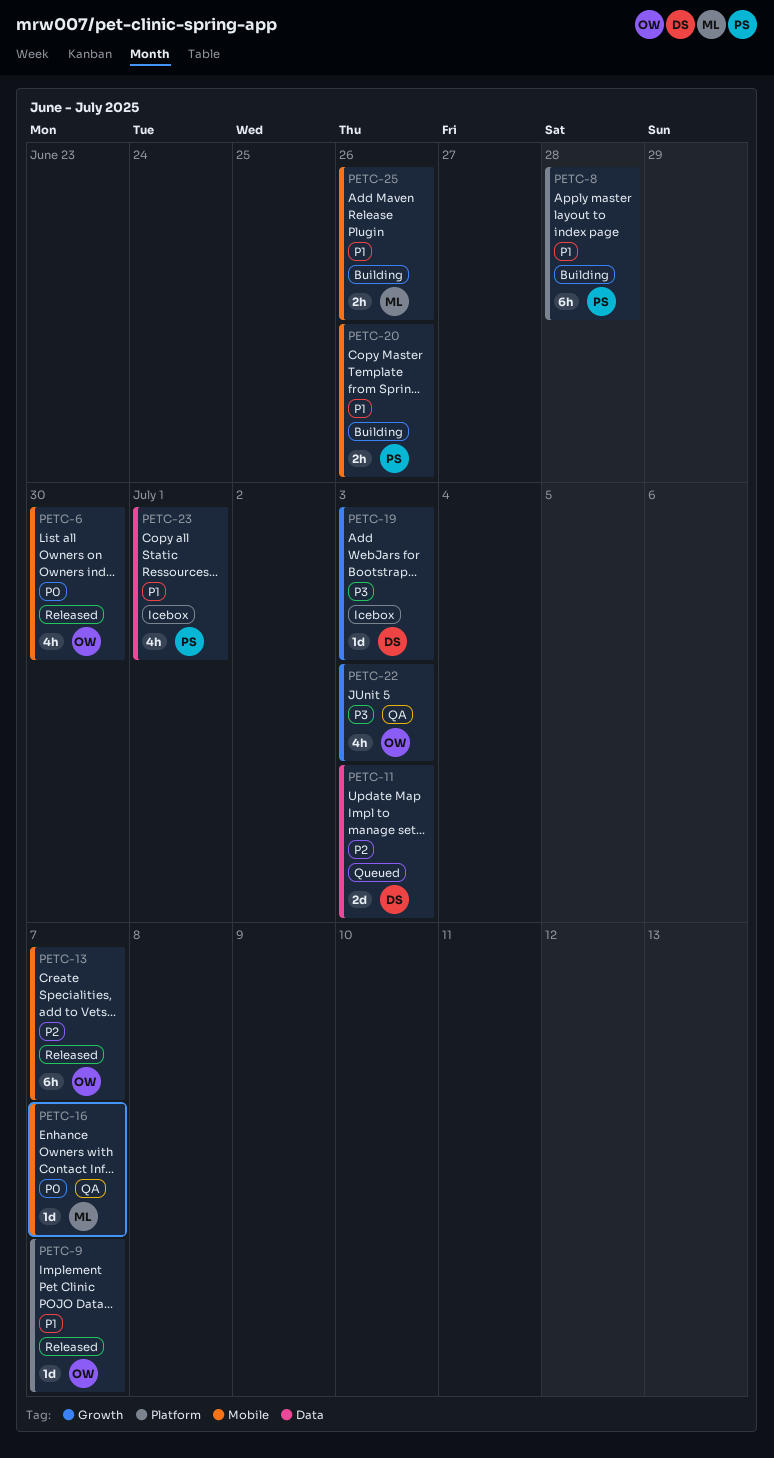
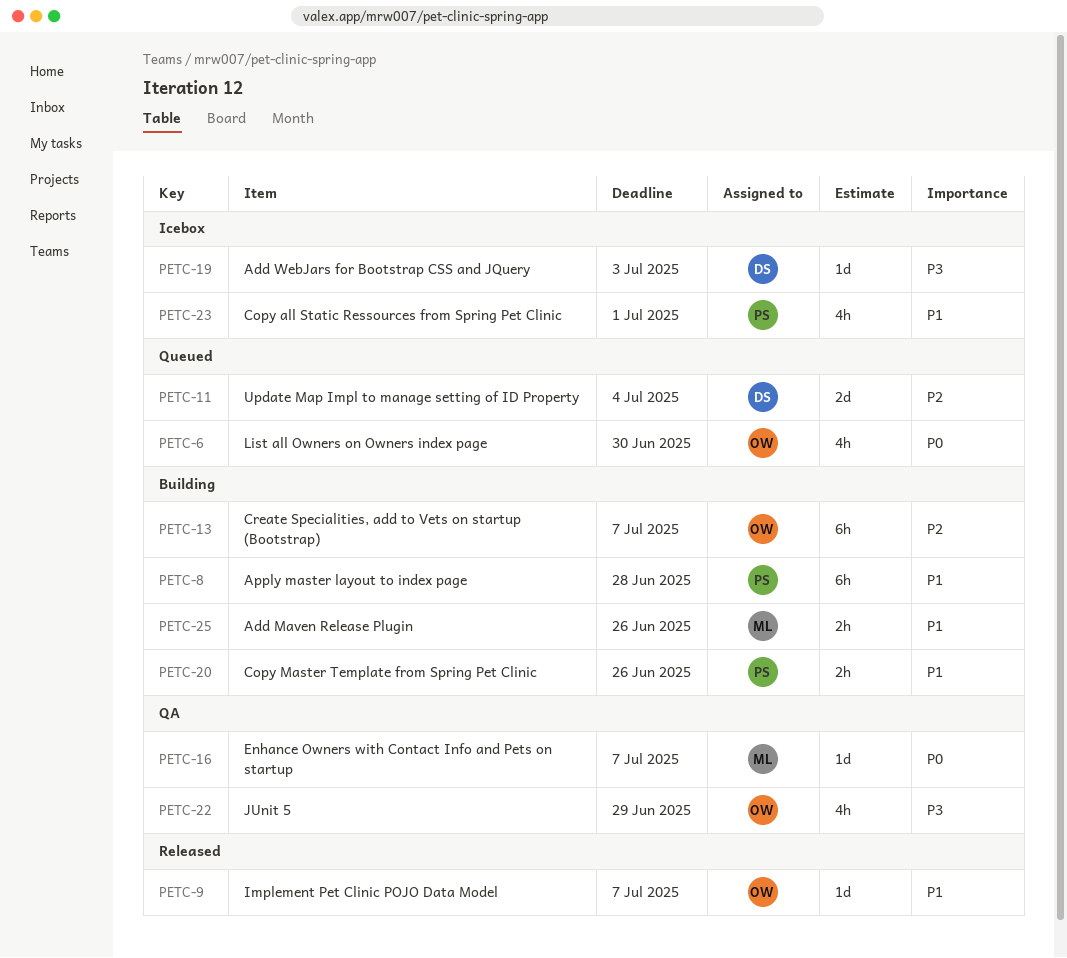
PETC-6, status: Released -> Queued
PETC-11, due: Jul 3 -> Jul 4
PETC-13, status: Released -> Building
PETC-22, due: Jul 3 -> Jun 29

